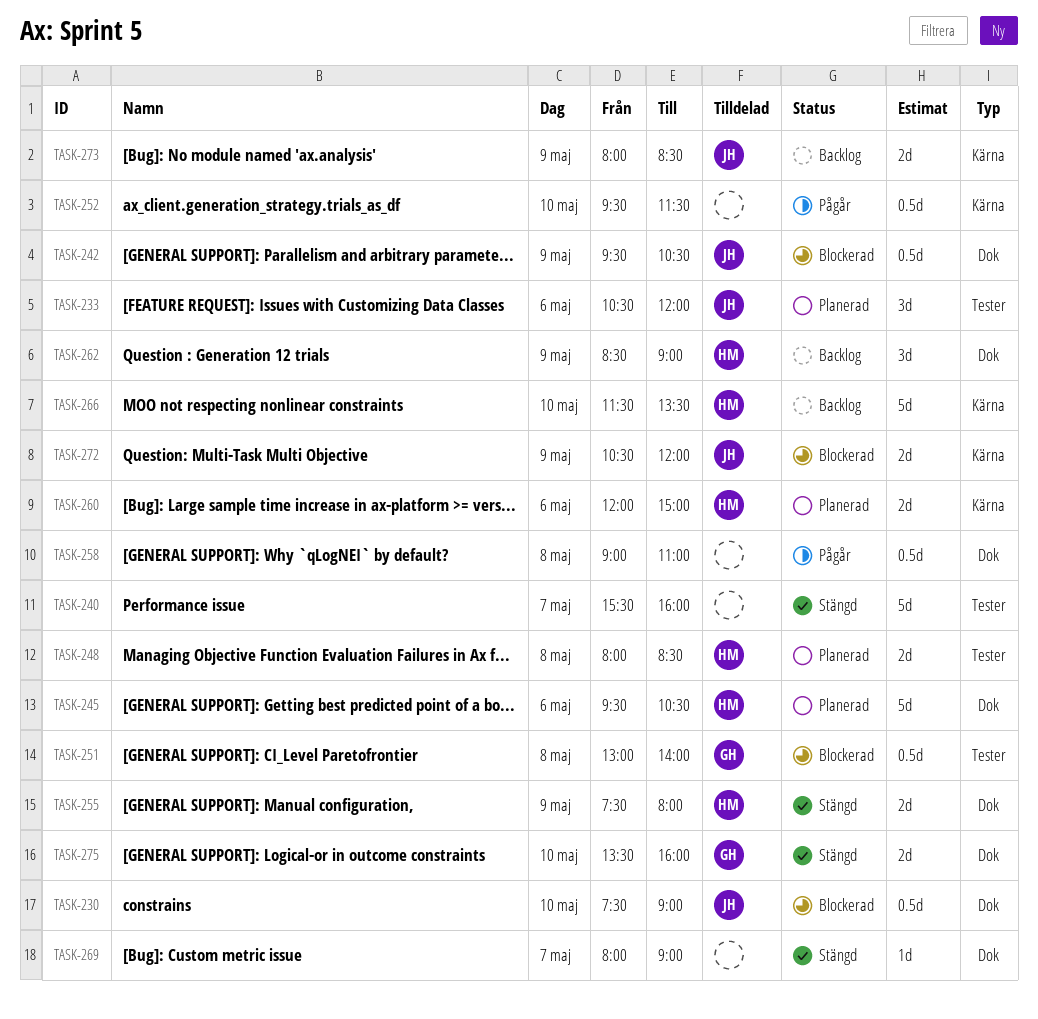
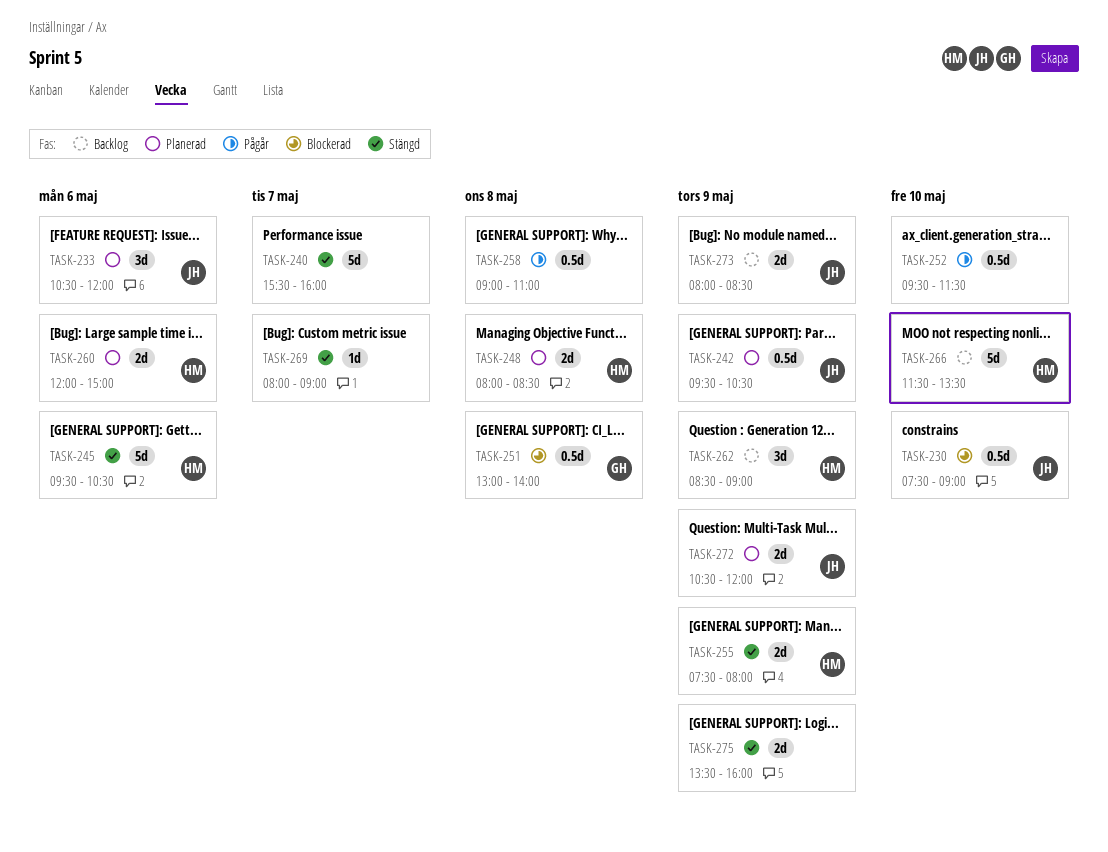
TASK-242, status: Blockerad -> Planerad
TASK-245, status: Planerad -> Stängd
TASK-272, status: Blockerad -> Planerad
TASK-275, owner: GH -> none
TASK-275, day: May 10 -> May 9

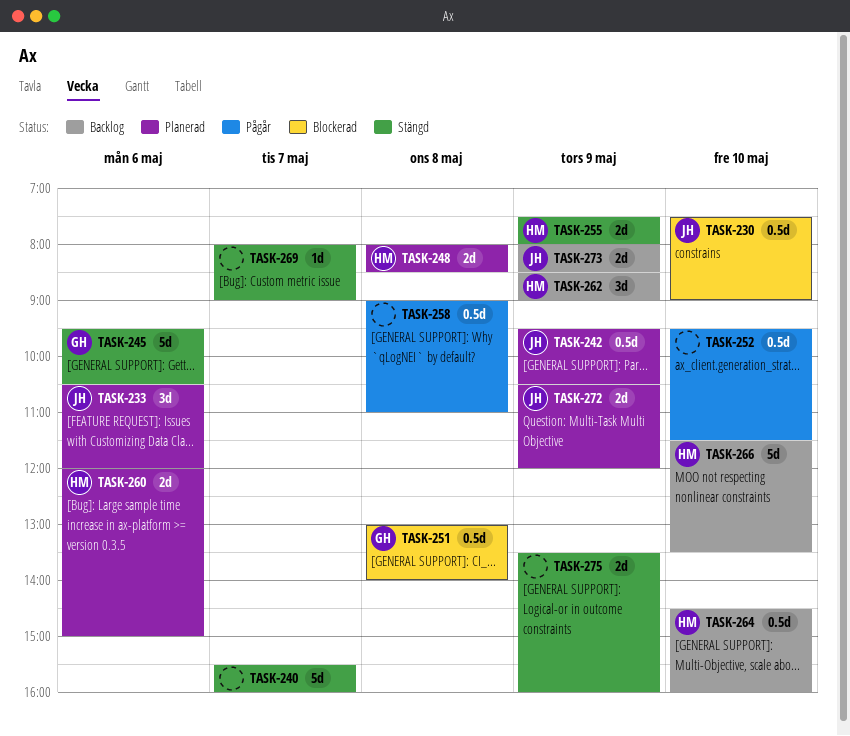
TASK-245, owner: HM -> GH
TASK-264: none -> present

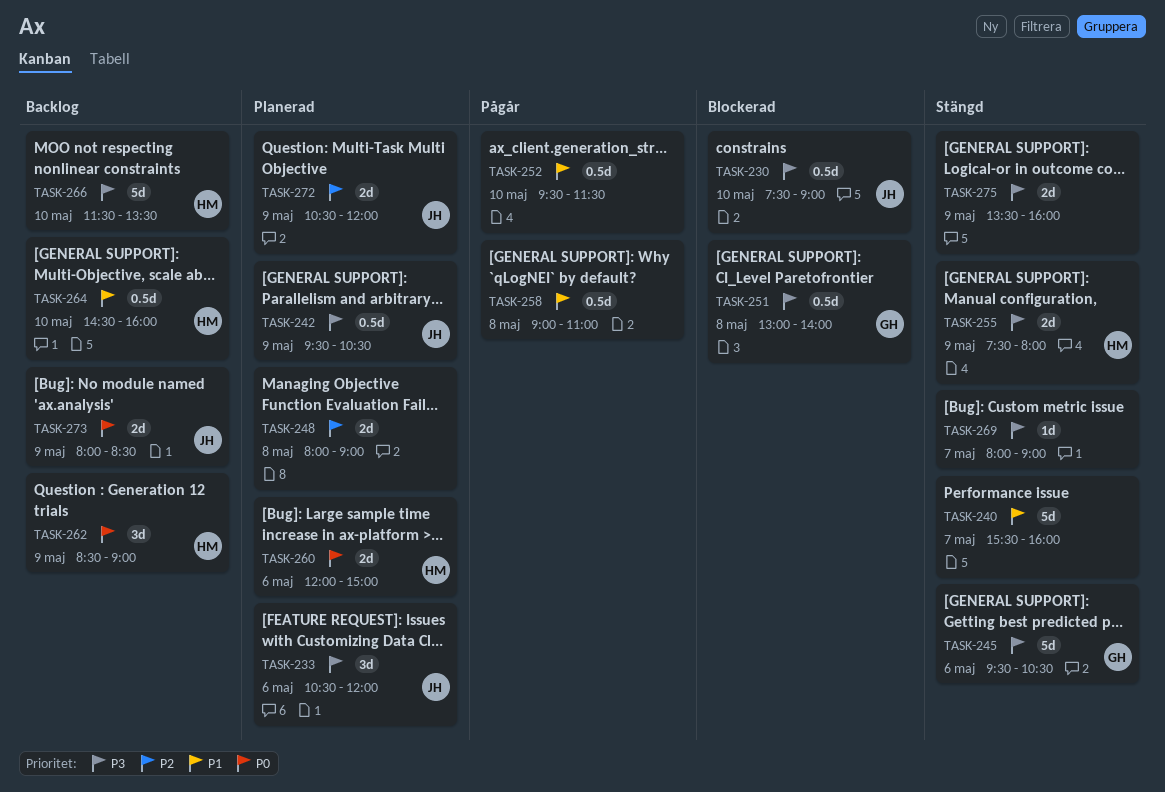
TASK-248, owner: HM -> none
TASK-248, ends: 08:30 -> 09:00

